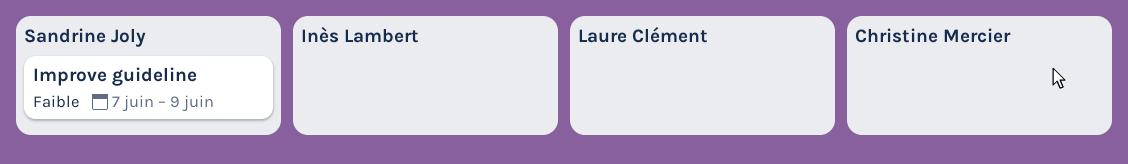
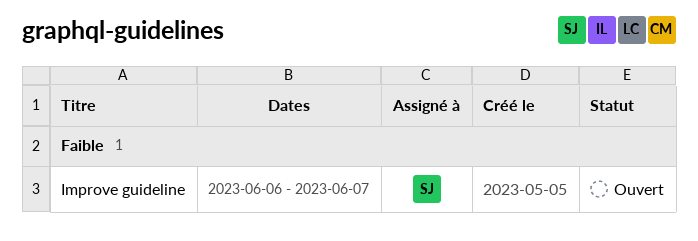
Improve guideline, start: Jun 7 -> Jun 6
Improve guideline, due: Jun 9 -> Jun 7

